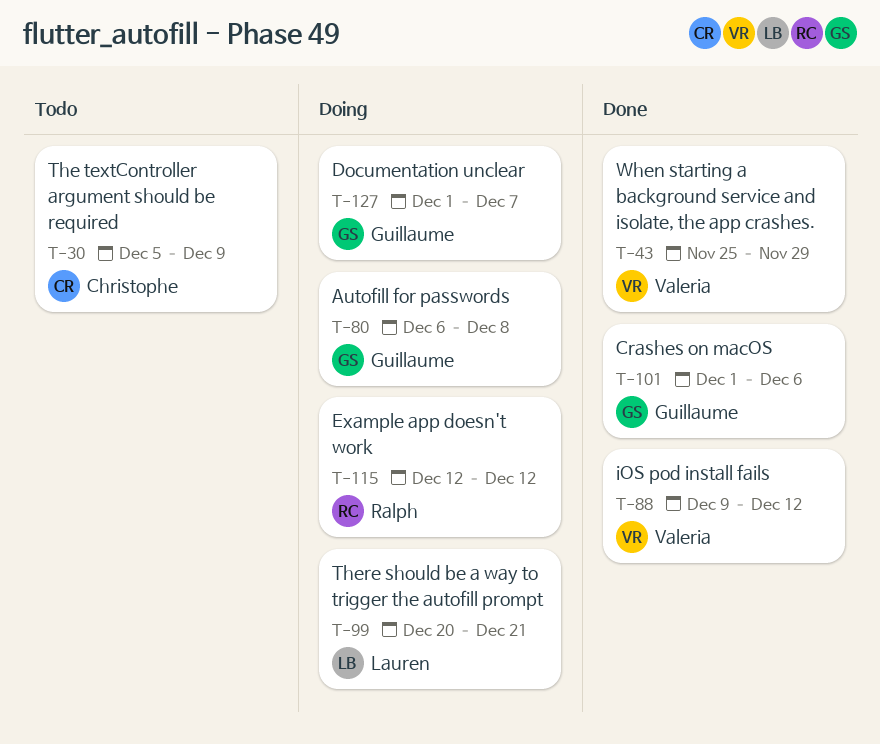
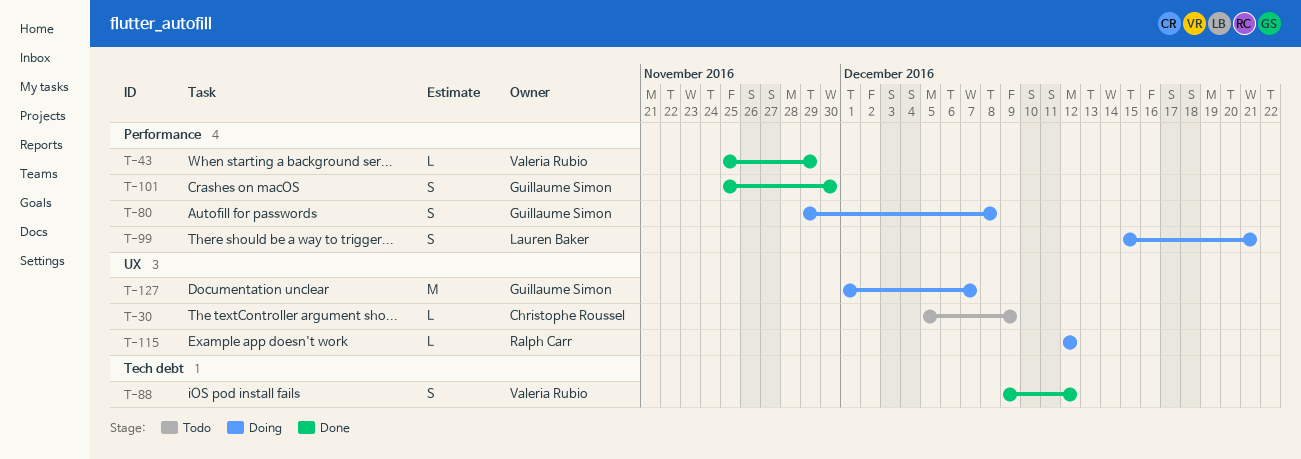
T-80, start: Dec 6 -> Nov 29
T-99, start: Dec 20 -> Dec 15
T-101, start: Dec 1 -> Nov 25
T-101, due: Dec 6 -> Nov 30

